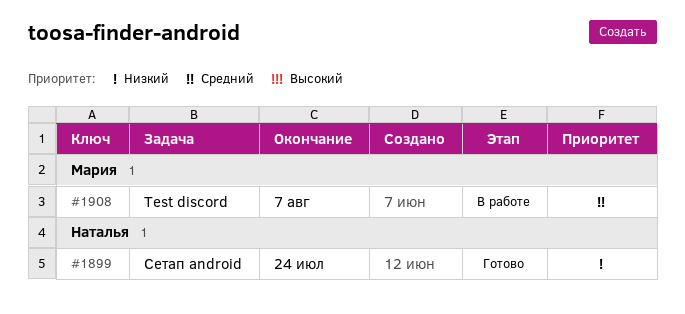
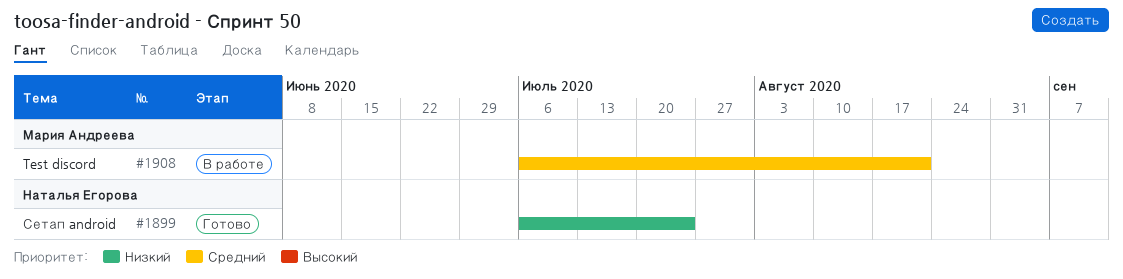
#1908, due: Aug 7 -> Aug 21

